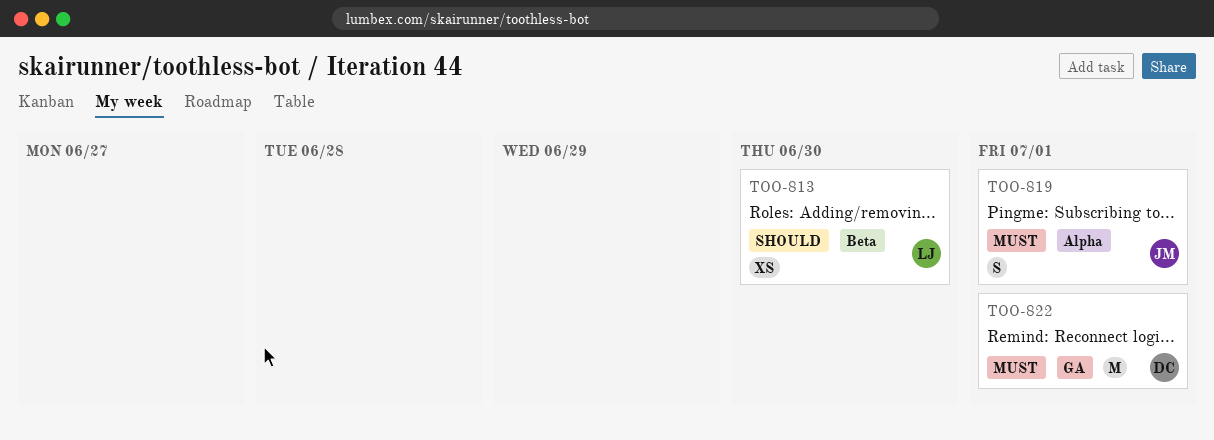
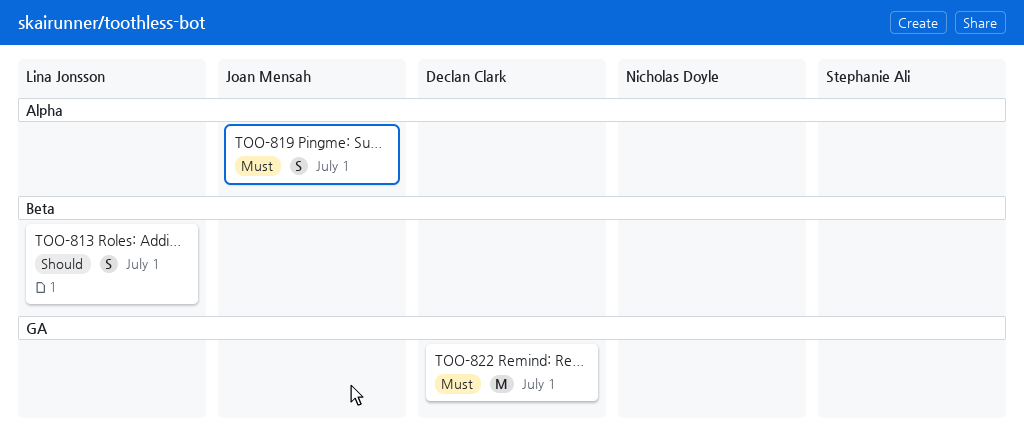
TOO-813, estimate: XS -> S
TOO-813, due: Jun 30 -> Jul 1

